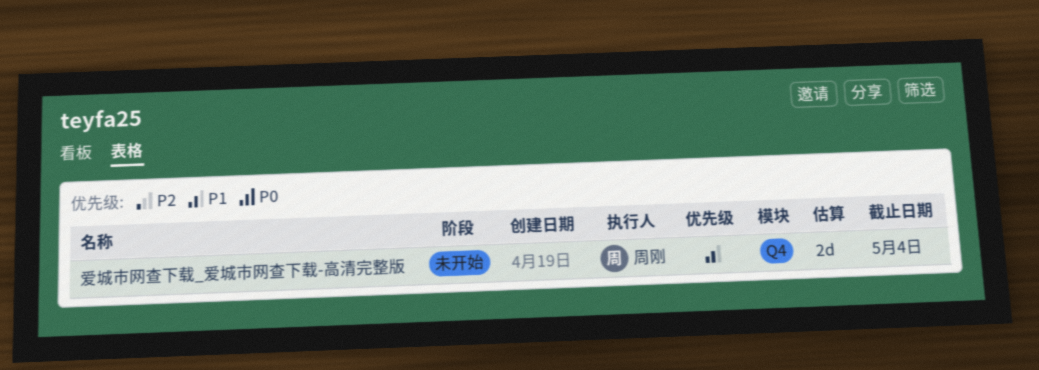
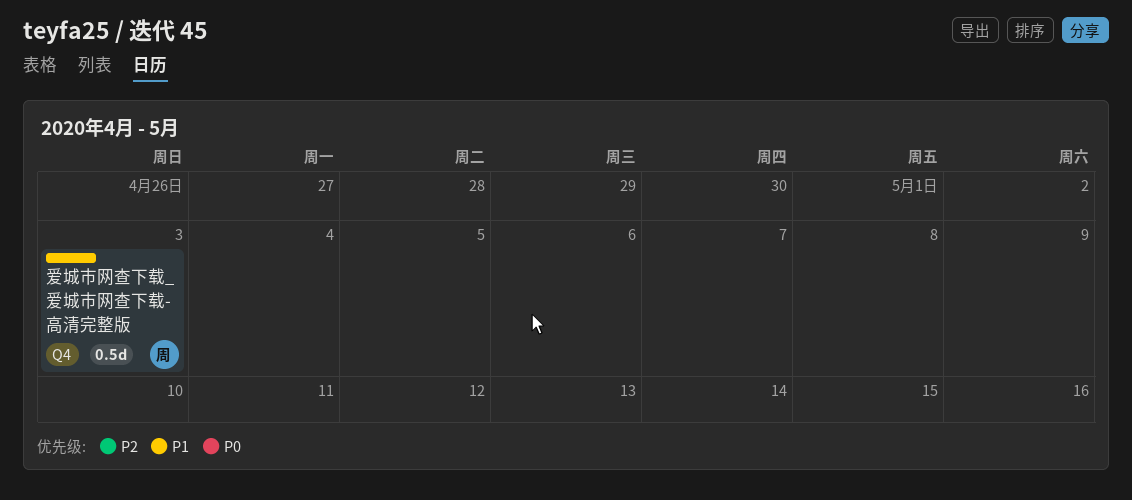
爱城市网查下载_爱城市网查下载-高清完整版, estimate: 2d -> 0.5d
爱城市网查下载_爱城市网查下载-高清完整版, due: May 4 -> May 3

